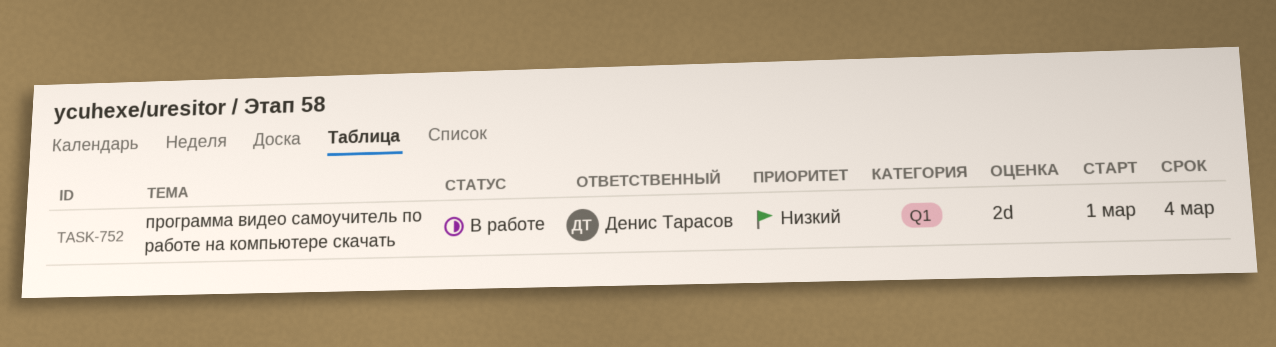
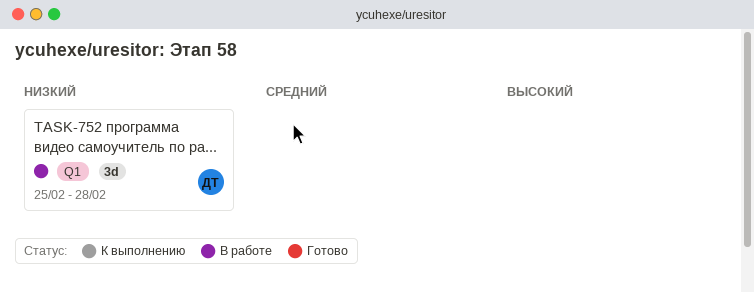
TASK-752, estimate: 2d -> 3d
TASK-752, start: Mar 1 -> Feb 25
TASK-752, due: Mar 4 -> Feb 28

